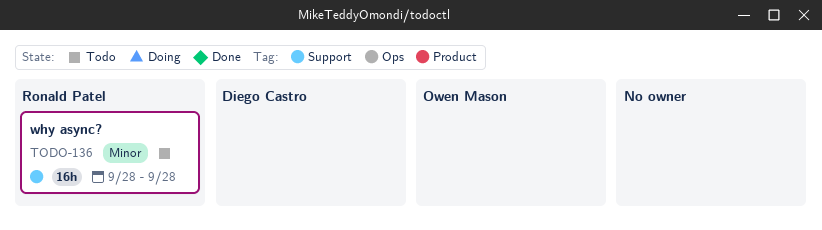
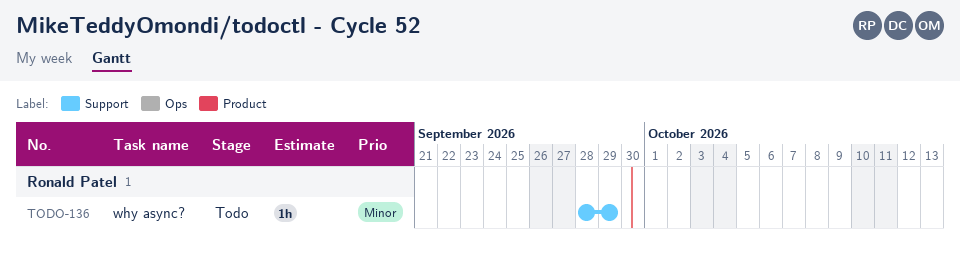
TODO-136, estimate: 16h -> 1h
TODO-136, due: Sep 28 -> Sep 29

